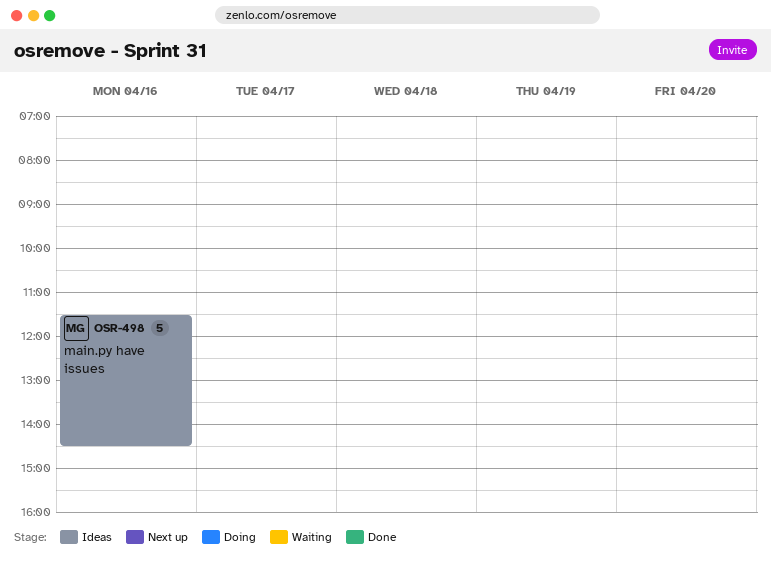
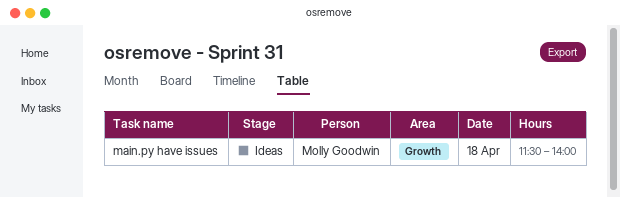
main.py have issues, day: Apr 16 -> Apr 18
main.py have issues, ends: 14:30 -> 14:00

